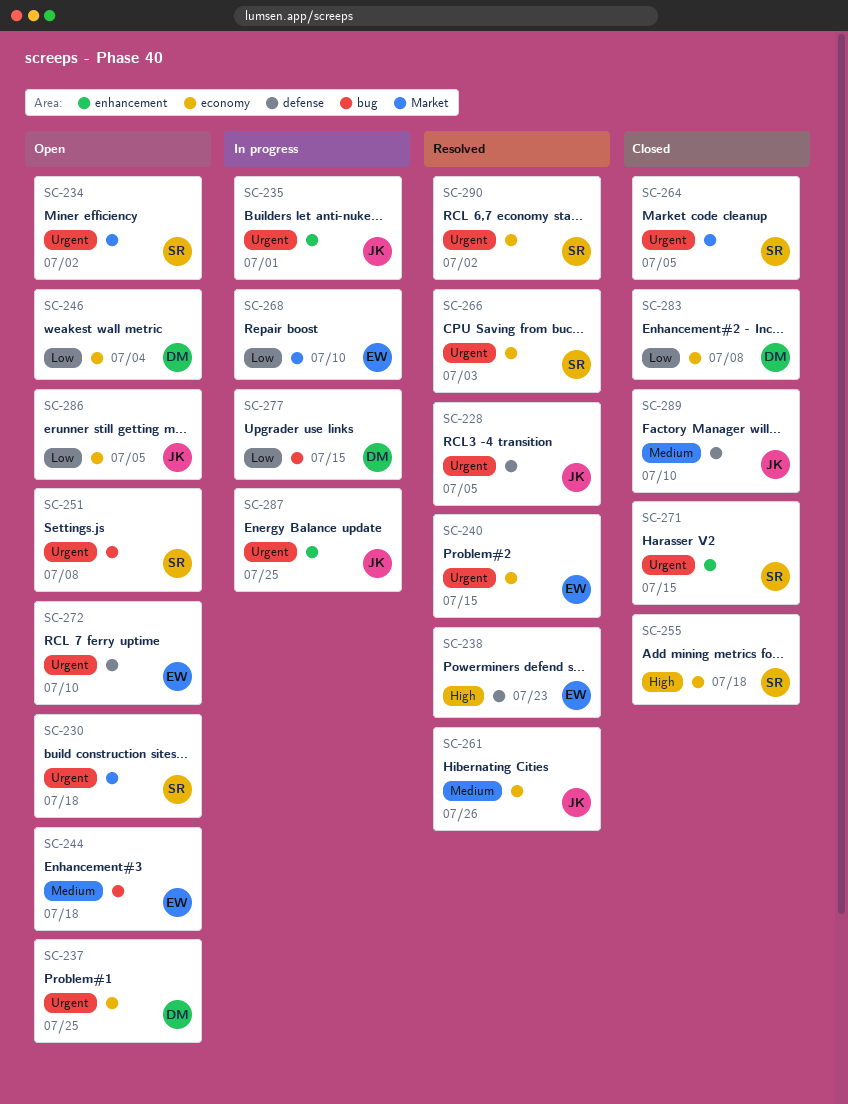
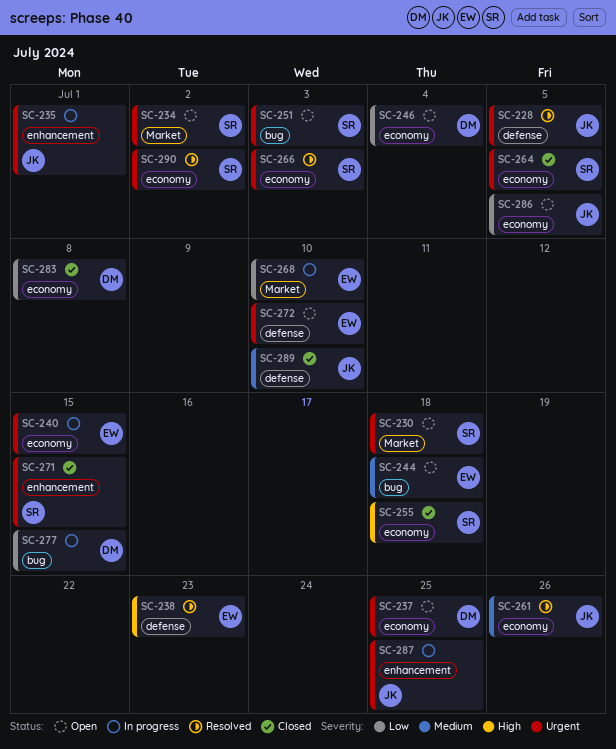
SC-240, status: Resolved -> In progress
SC-251, due: Jul 8 -> Jul 3
SC-264, label: Market -> economy

